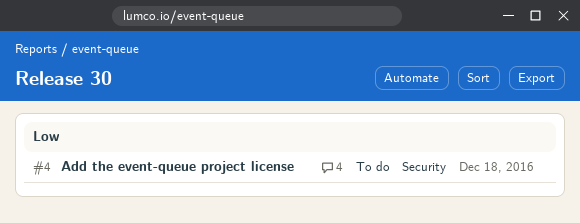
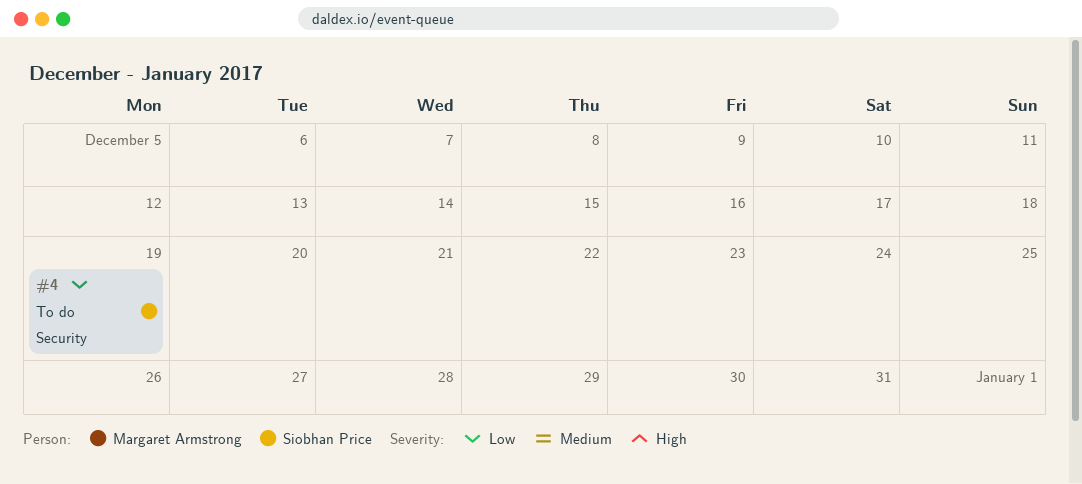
#4, due: Dec 18 -> Dec 19

